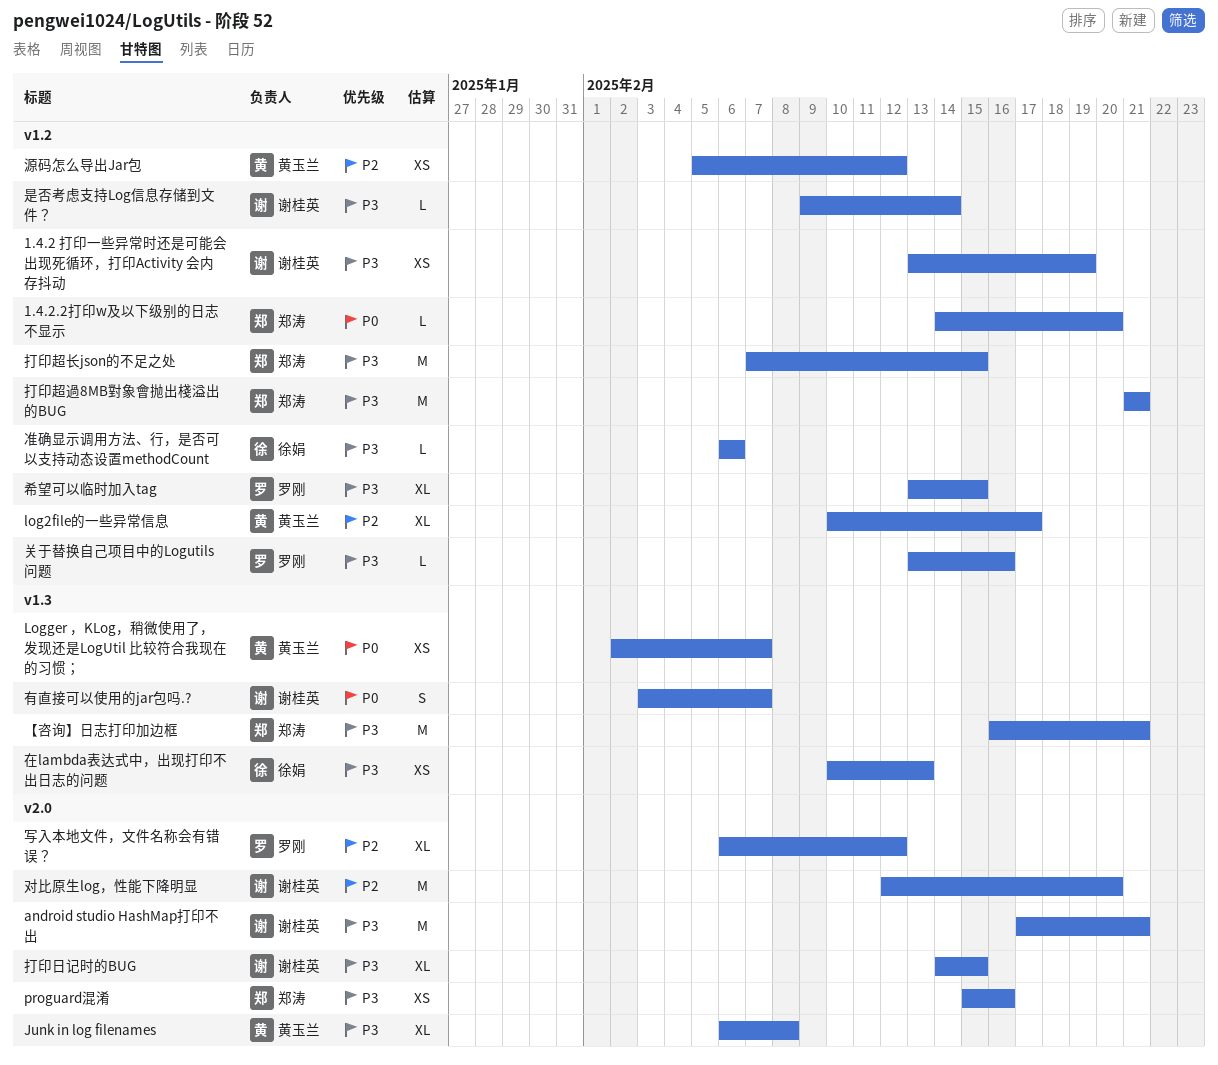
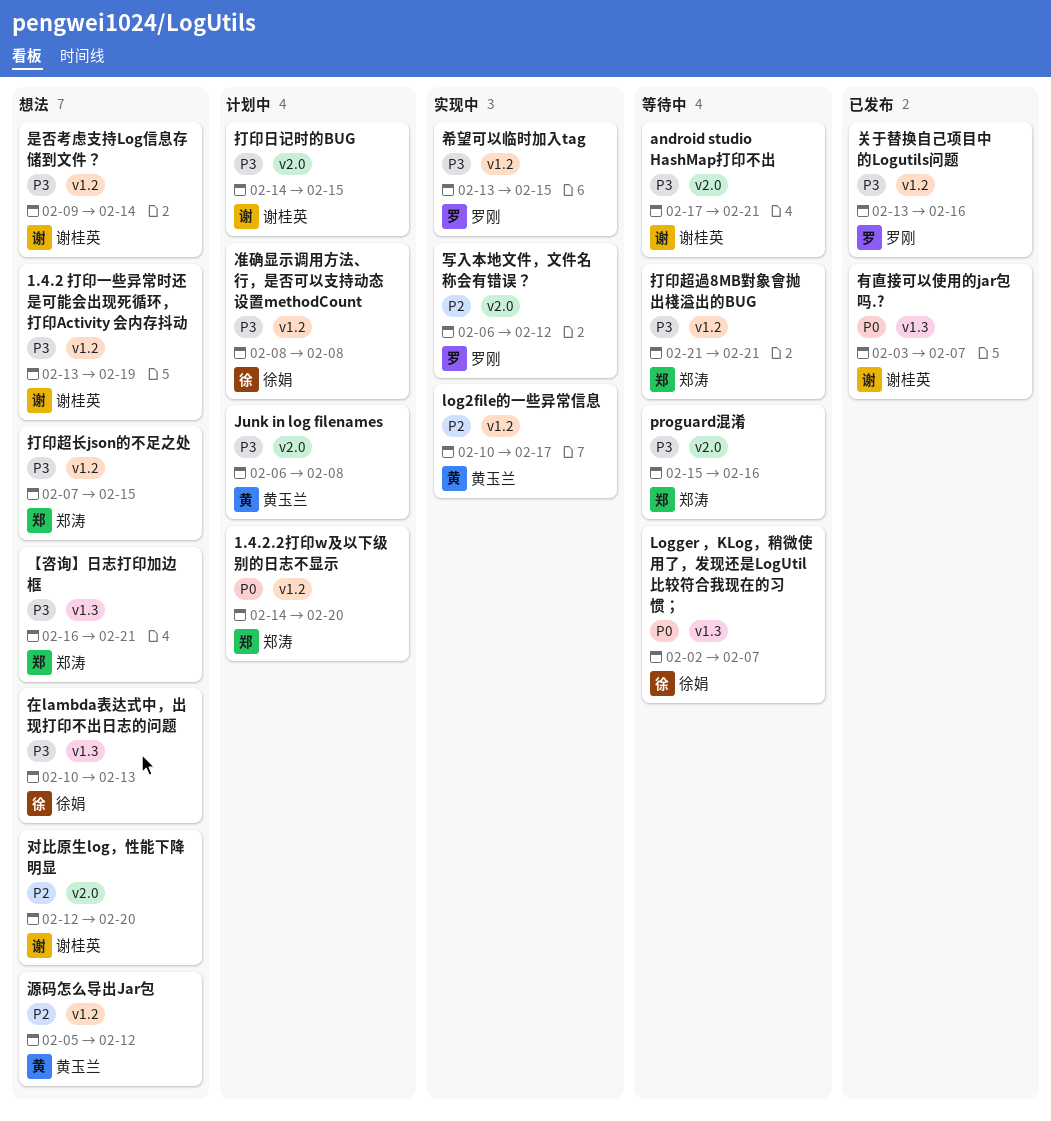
Logger ，KLog，稍微使用了，发现还是LogUtil 比较符合我现在的习惯；, owner: 黄玉兰 -> 徐娟
准确显示调用方法、行，是否可以支持动态设置methodCount, start: Feb 6 -> Feb 8
准确显示调用方法、行，是否可以支持动态设置methodCount, due: Feb 6 -> Feb 8

